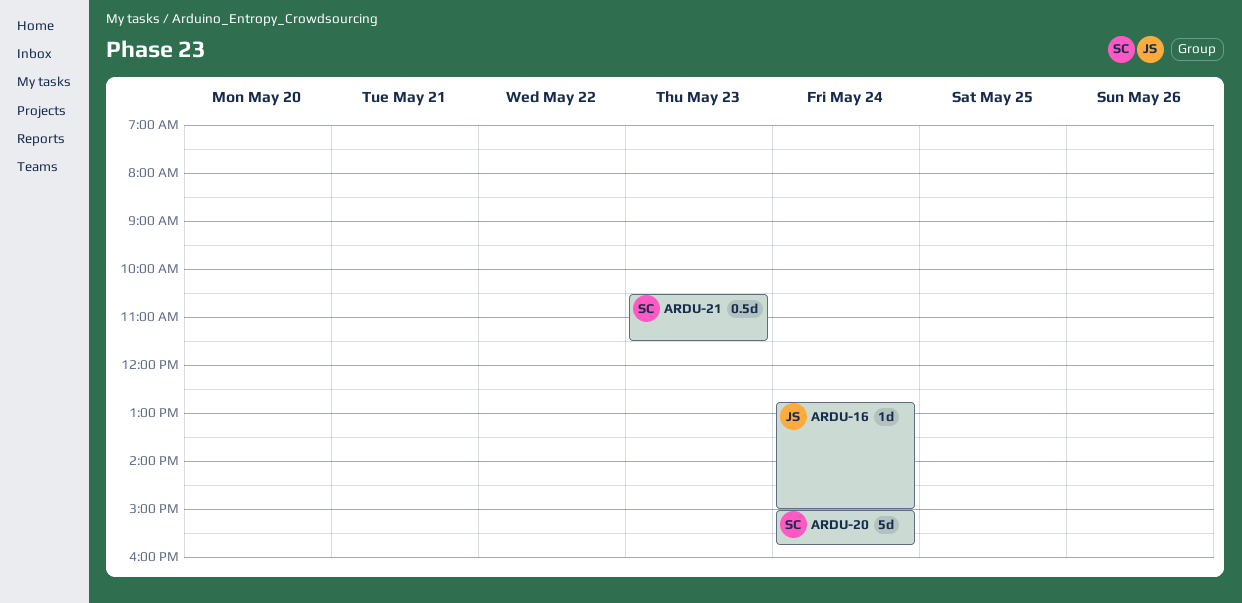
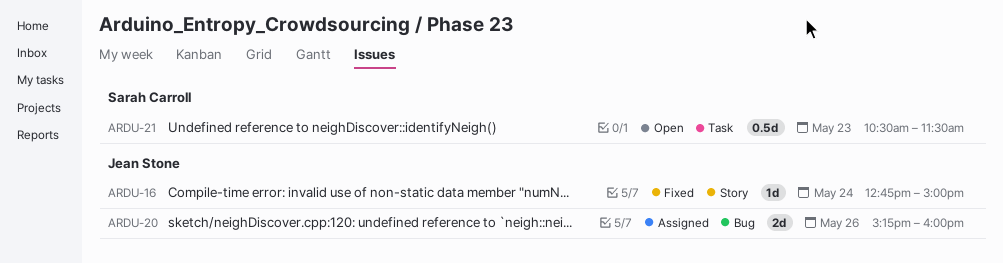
ARDU-20, owner: Sarah Carroll -> Jean Stone
ARDU-20, estimate: 5d -> 2d
ARDU-20, day: May 24 -> May 26
ARDU-20, begins: 15:00 -> 15:15
ARDU-20, ends: 15:45 -> 16:00

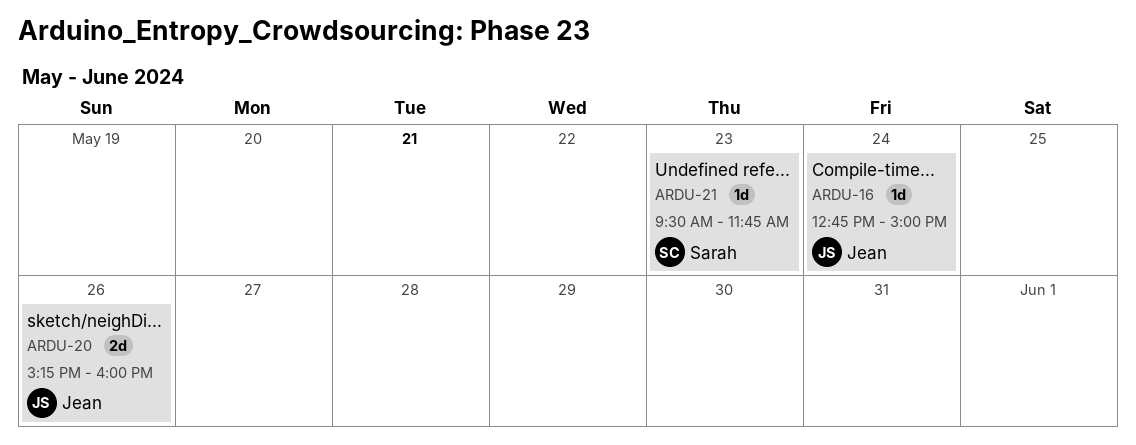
ARDU-21, estimate: 0.5d -> 1d
ARDU-21, begins: 10:30 -> 09:30
ARDU-21, ends: 11:30 -> 11:45

